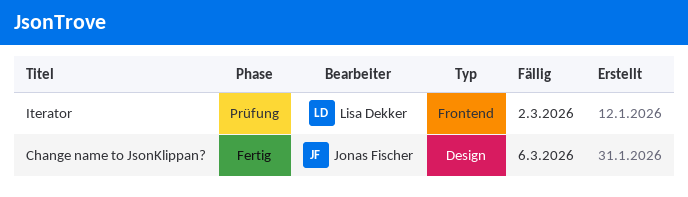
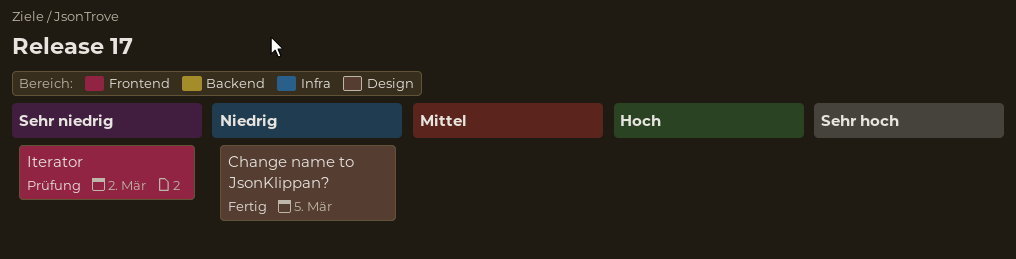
Change name to JsonKlippan?, due: Mar 6 -> Mar 5

